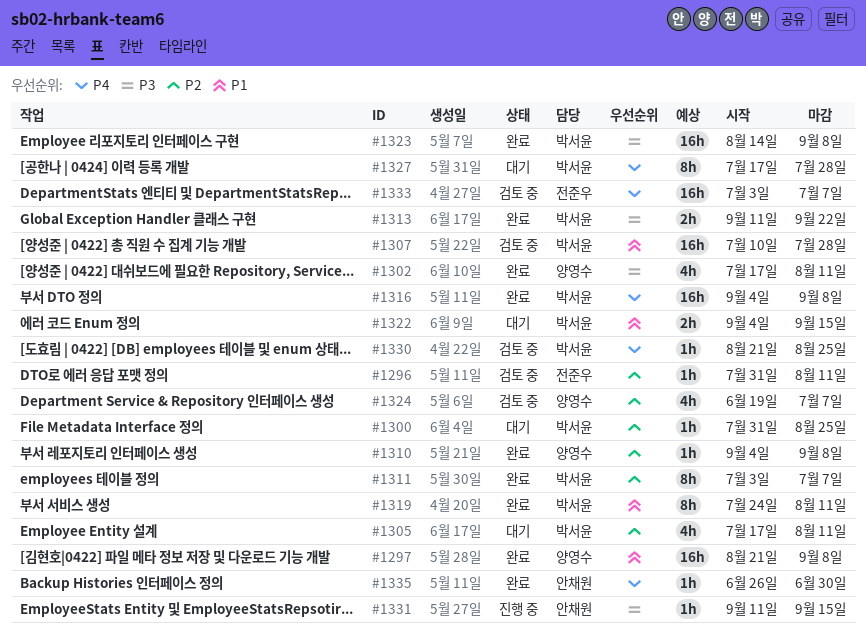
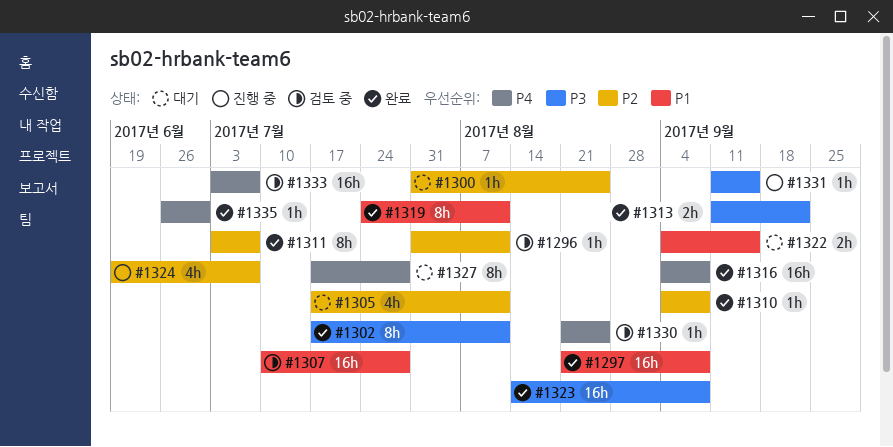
#1302, estimate: 4h -> 8h
#1324, status: 검토 중 -> 진행 중

